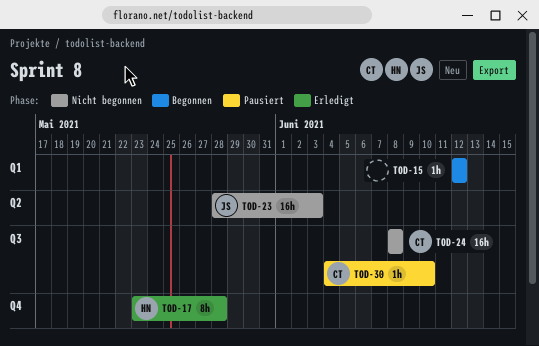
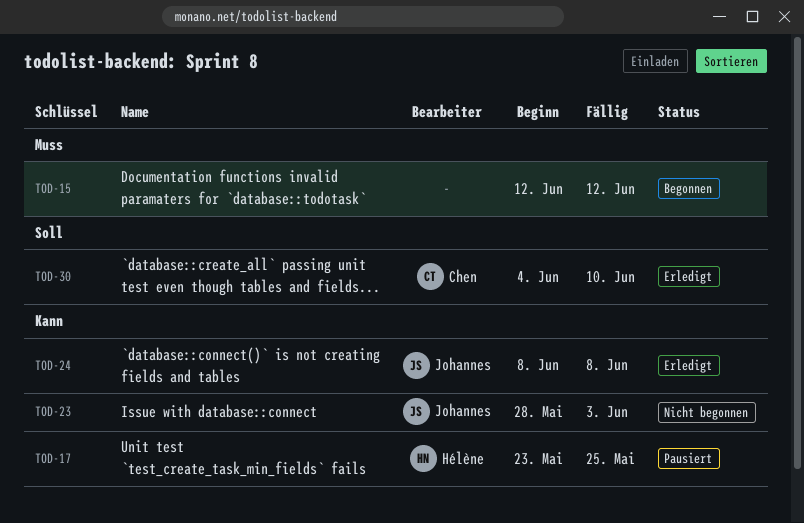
TOD-17, status: Erledigt -> Pausiert
TOD-17, due: May 28 -> May 25
TOD-24, status: Nicht begonnen -> Erledigt
TOD-24, owner: Chen -> Johannes
TOD-30, status: Pausiert -> Erledigt

